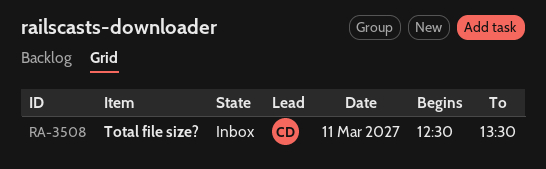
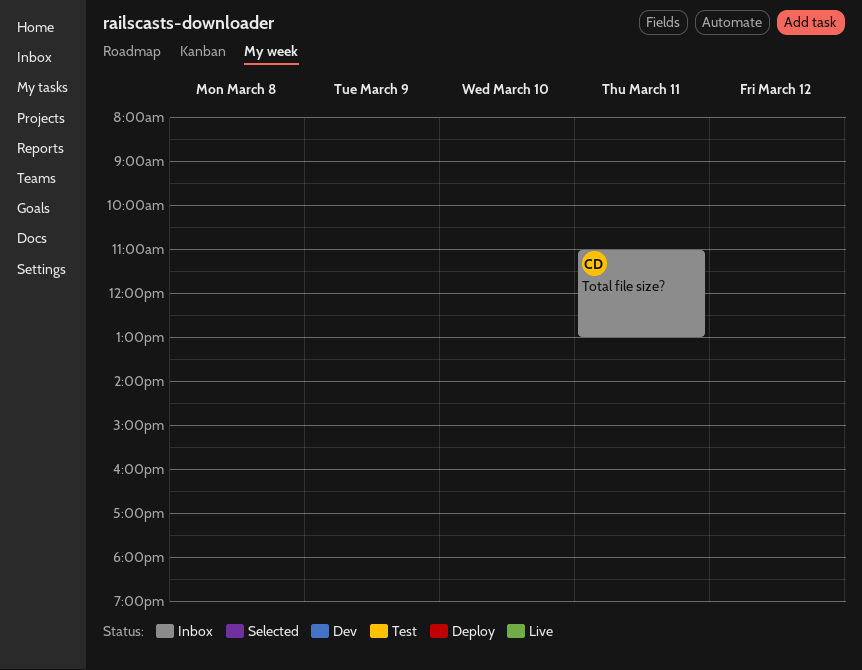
Total file size?, begins: 12:30 -> 11:00
Total file size?, ends: 13:30 -> 13:00

